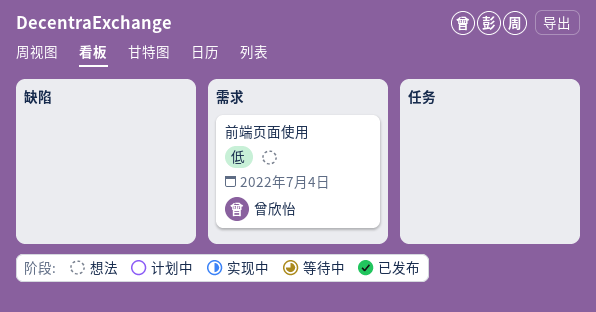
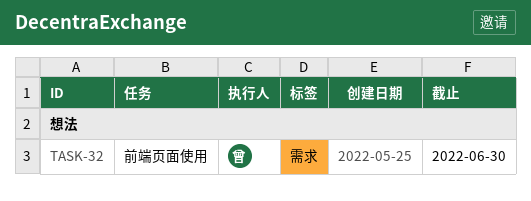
前端页面使用, due: Jul 4 -> Jun 30

